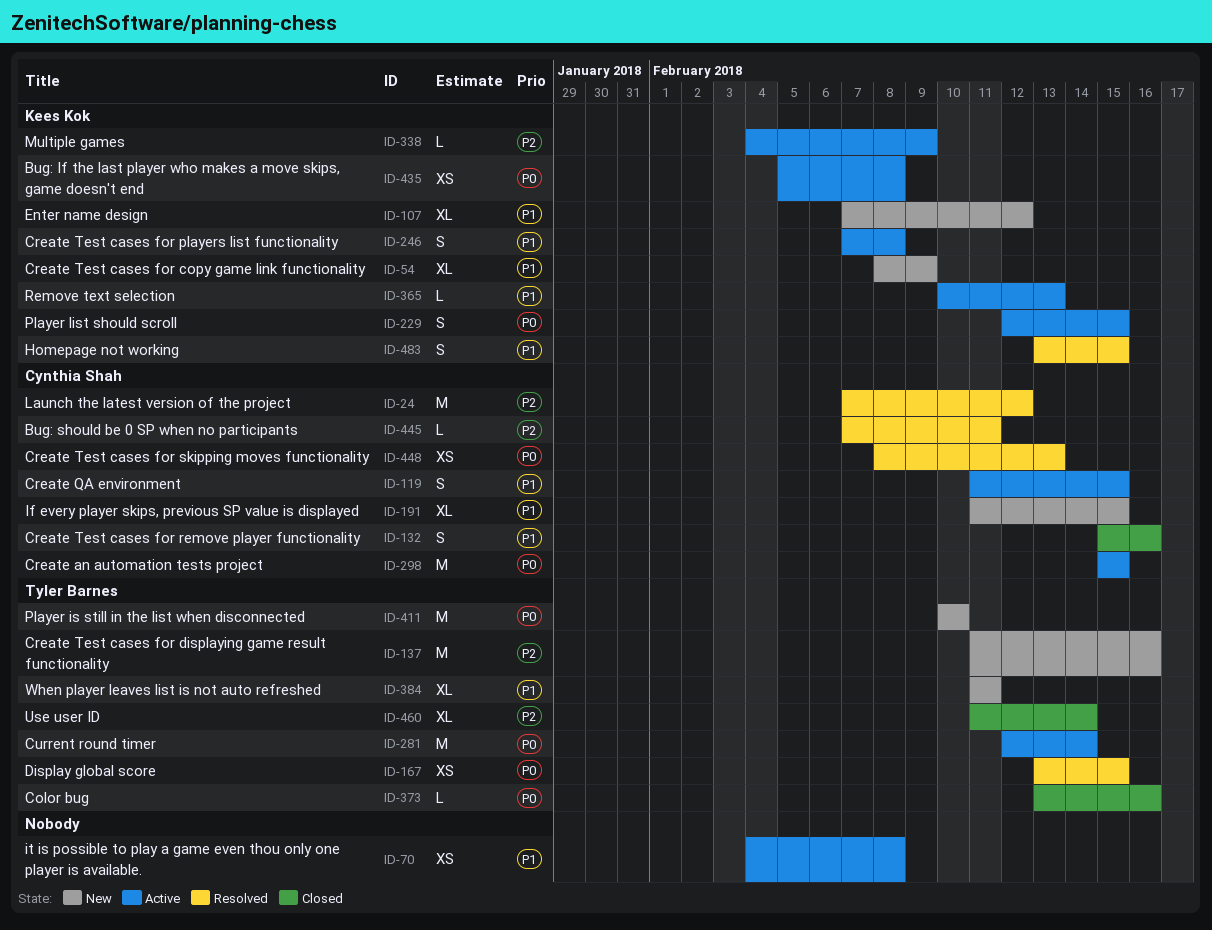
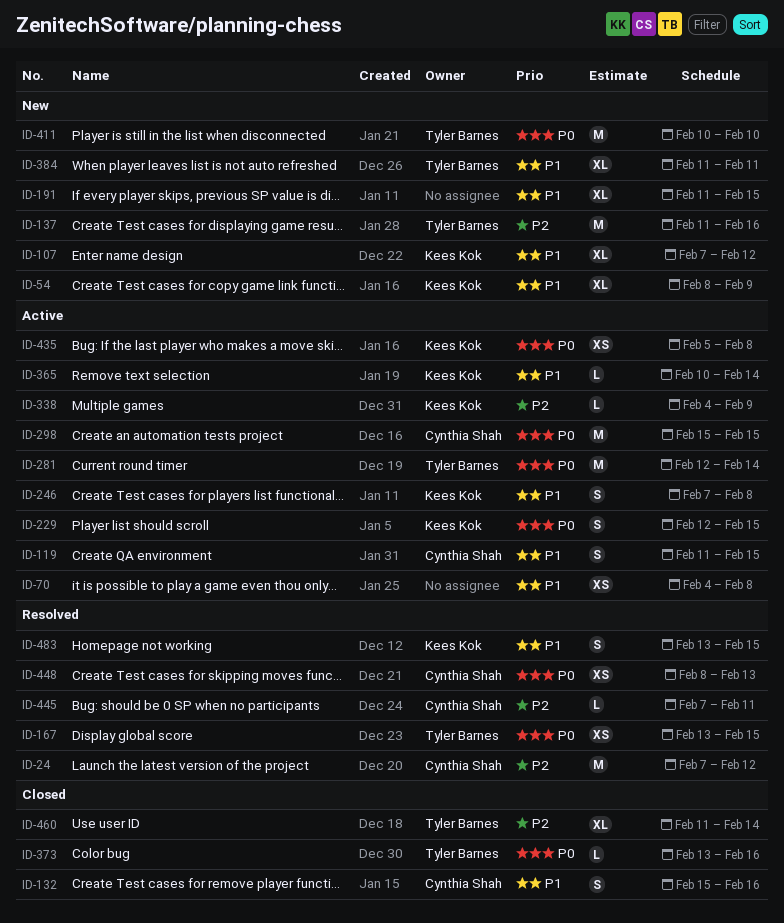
ID-191, owner: Cynthia Shah -> none
ID-365, due: Feb 13 -> Feb 14

